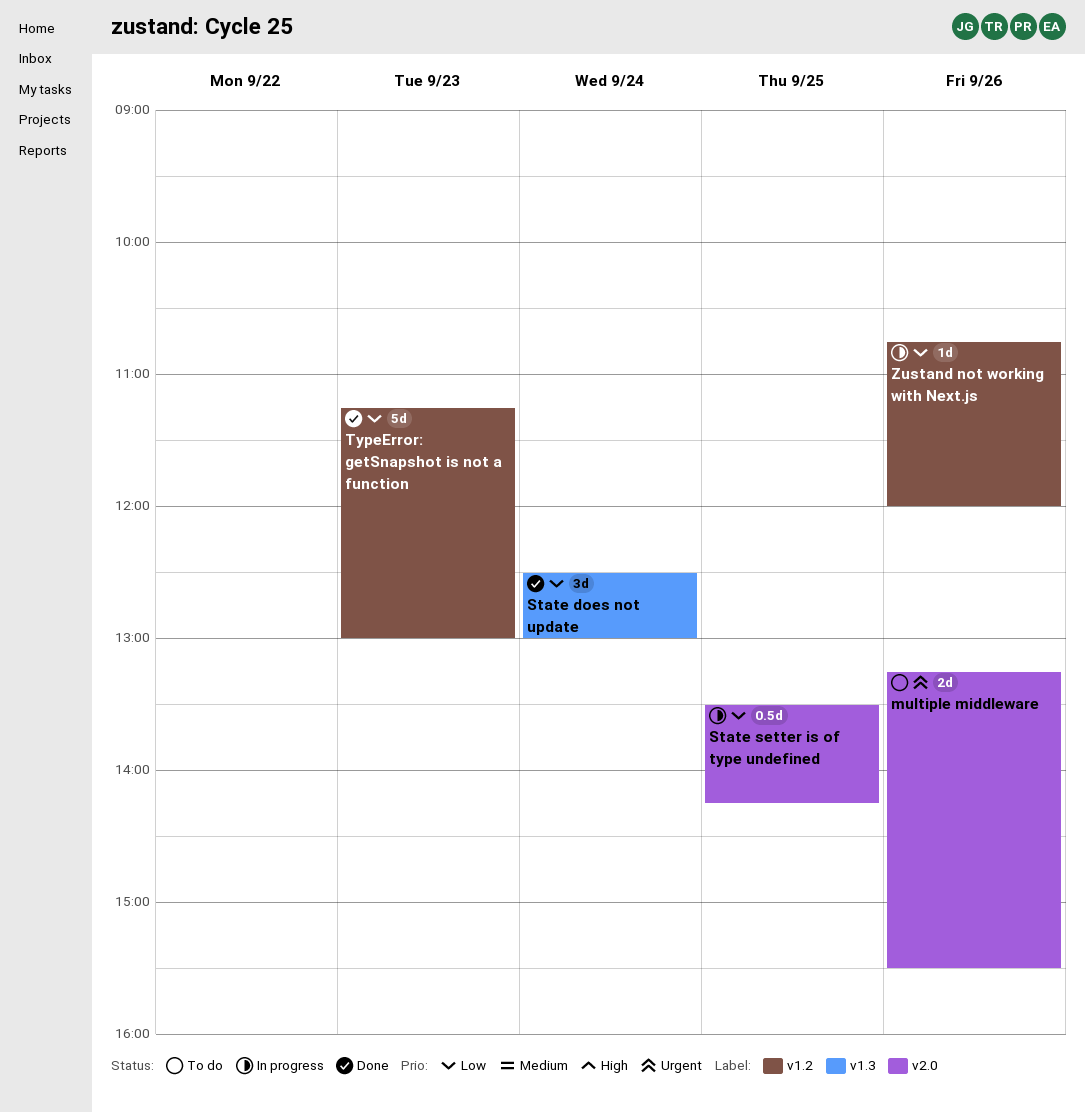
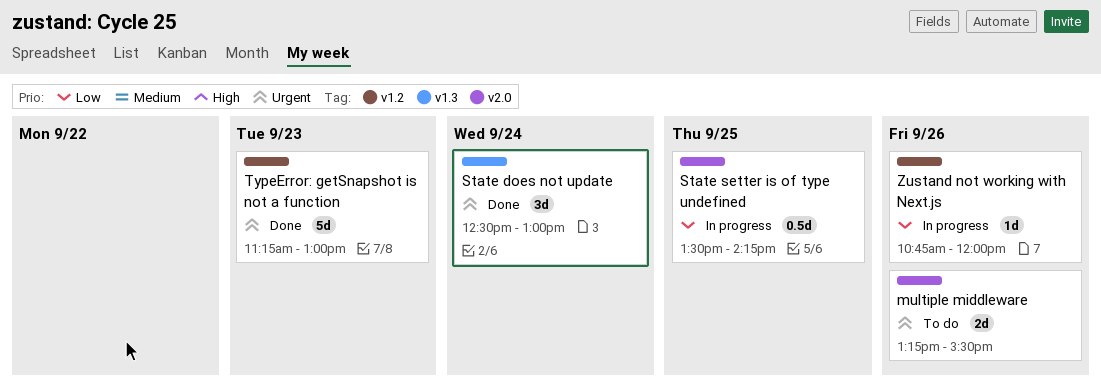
State does not update, priority: Low -> Urgent
TypeError: getSnapshot is not a function, priority: Low -> Urgent

